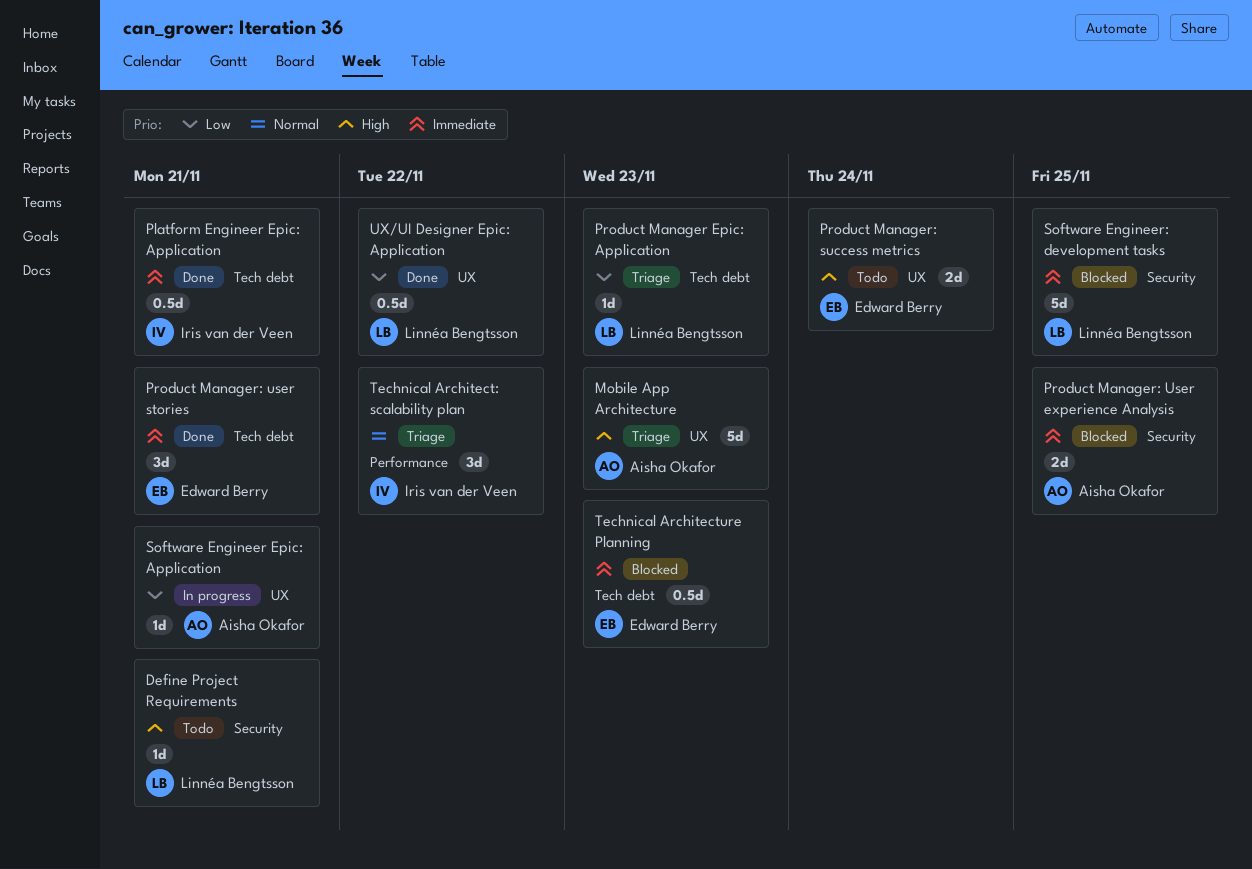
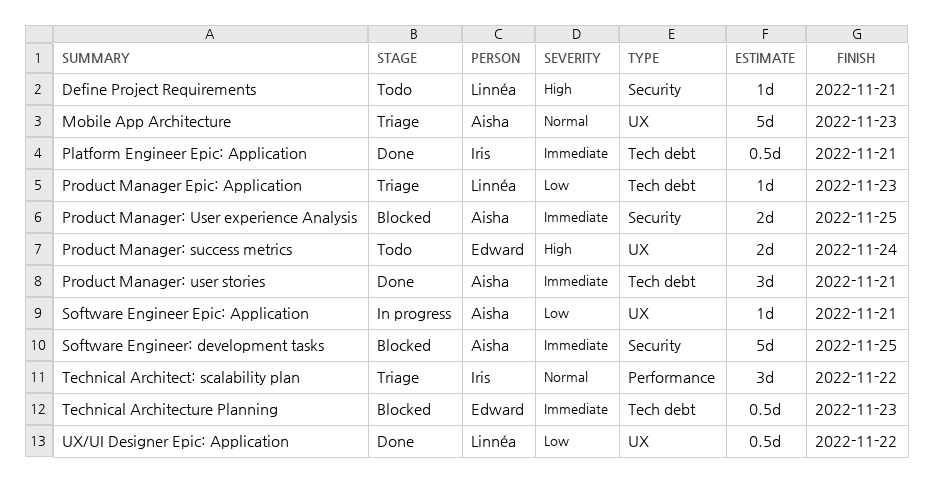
Mobile App Architecture, priority: High -> Normal
Product Manager: user stories, owner: Edward Berry -> Aisha Okafor
Software Engineer: development tasks, owner: Linnéa Bengtsson -> Aisha Okafor

